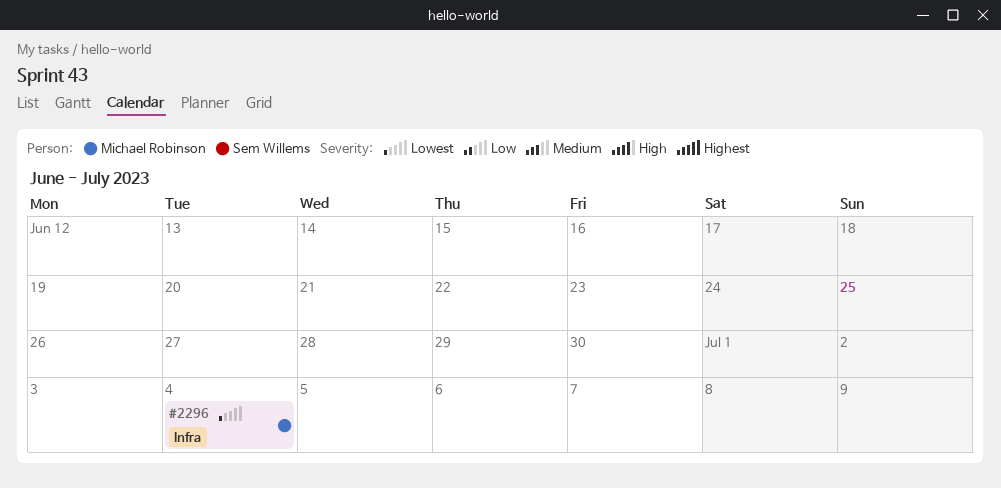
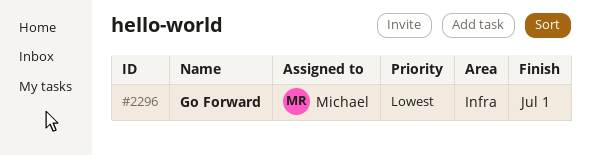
#2296, due: Jul 4 -> Jul 1

